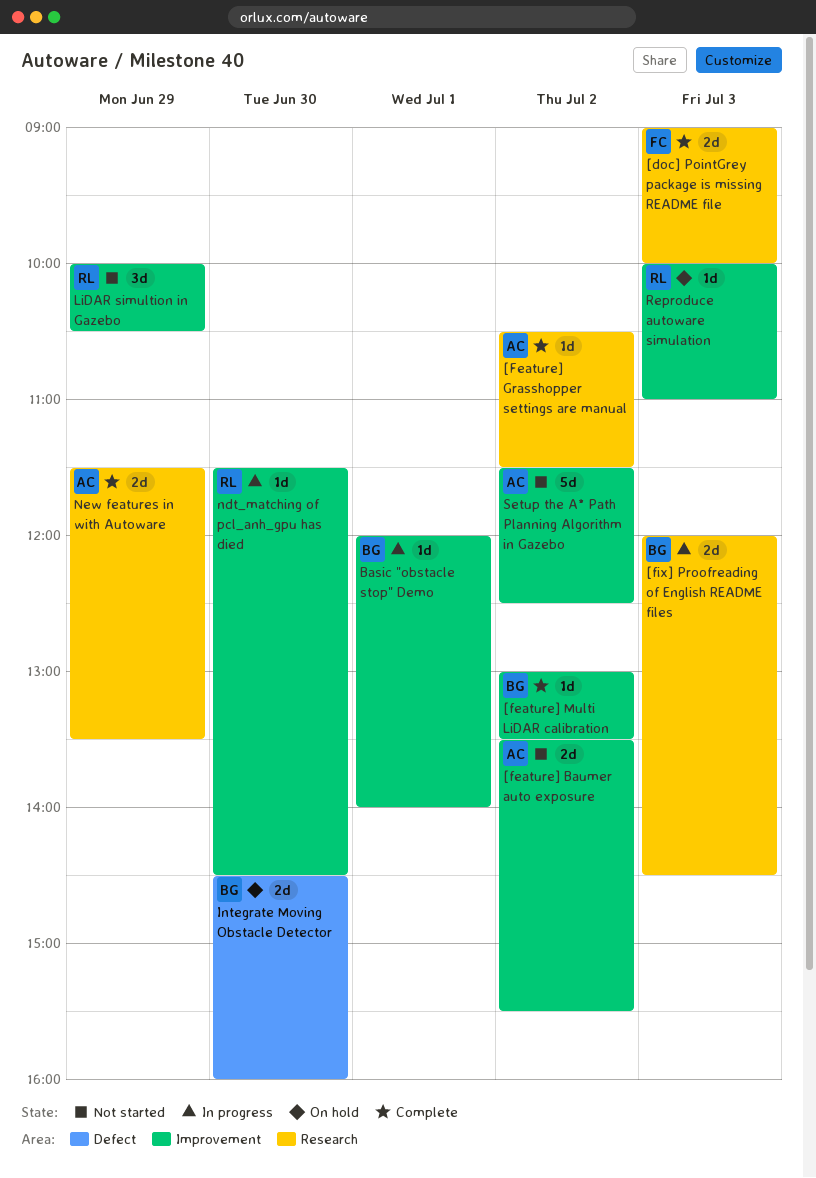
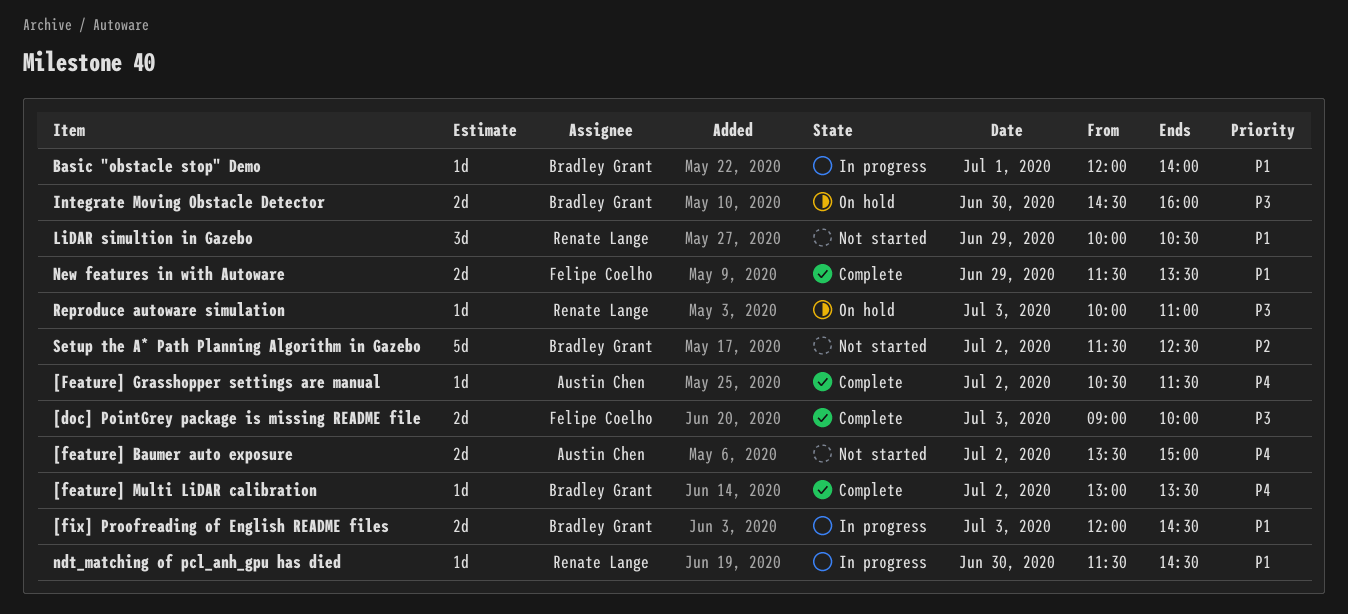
[feature] Baumer auto exposure, ends: 15:30 -> 15:00
New features in with Autoware, owner: Austin Chen -> Felipe Coelho
Setup the A* Path Planning Algorithm in Gazebo, owner: Austin Chen -> Bradley Grant

